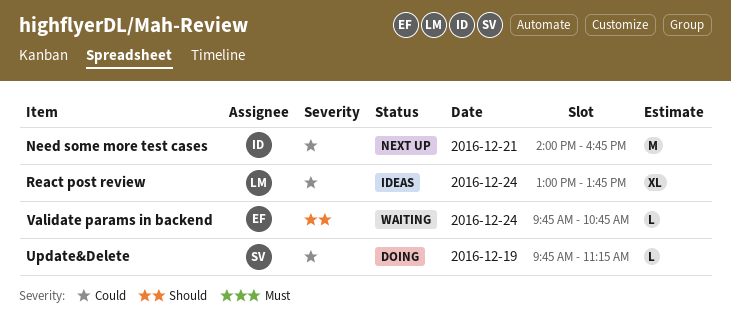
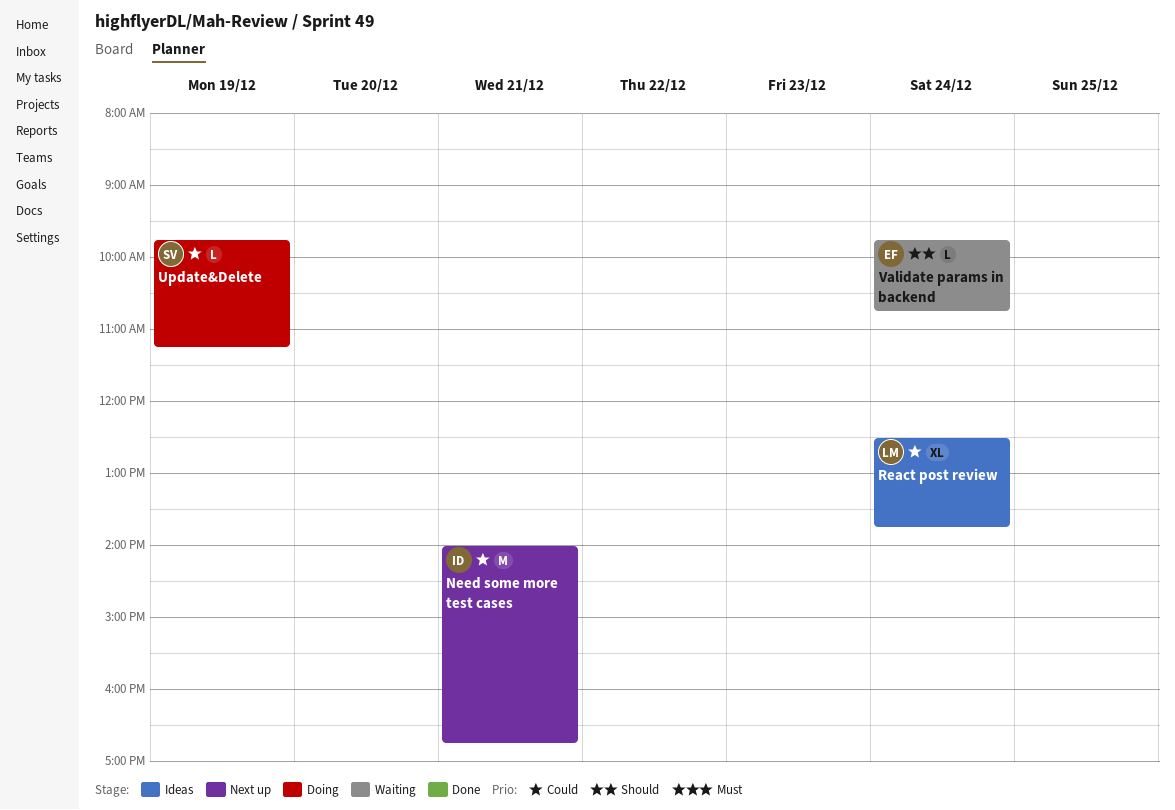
React post review, begins: 13:00 -> 12:30

